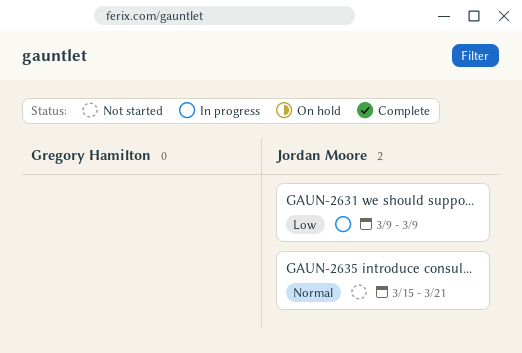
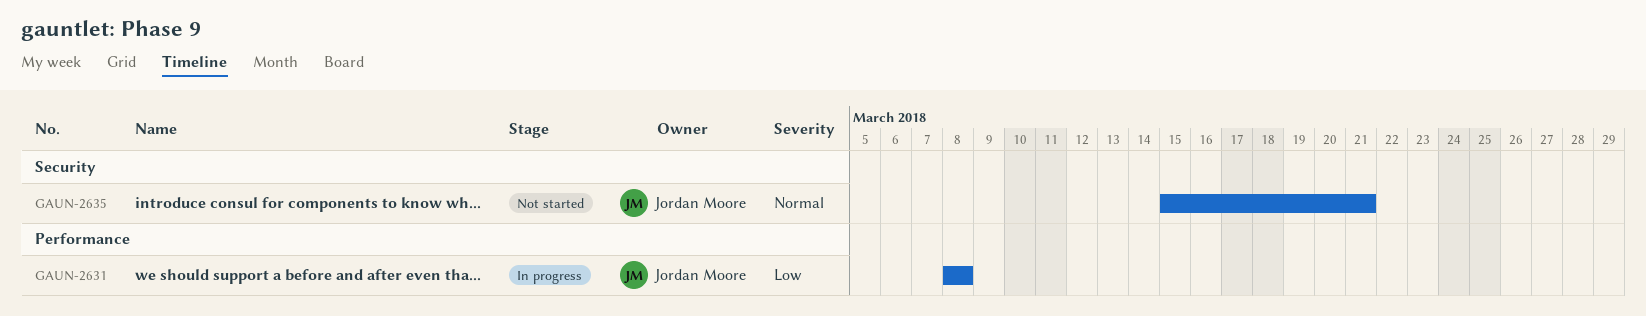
GAUN-2631, start: Mar 9 -> Mar 8
GAUN-2631, due: Mar 9 -> Mar 8

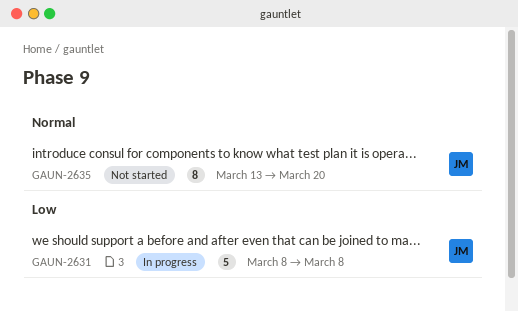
GAUN-2635, start: Mar 15 -> Mar 13
GAUN-2635, due: Mar 21 -> Mar 20

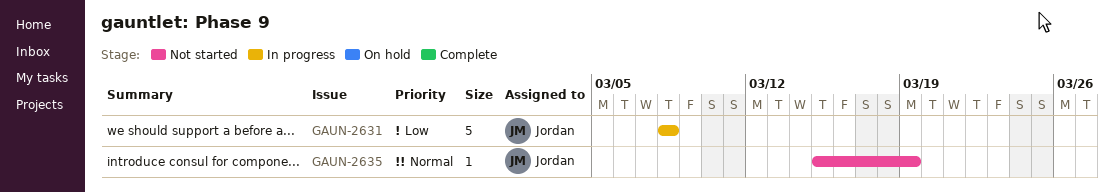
GAUN-2635, estimate: 8 -> 1
GAUN-2635, start: Mar 13 -> Mar 15
GAUN-2635, due: Mar 20 -> Mar 19

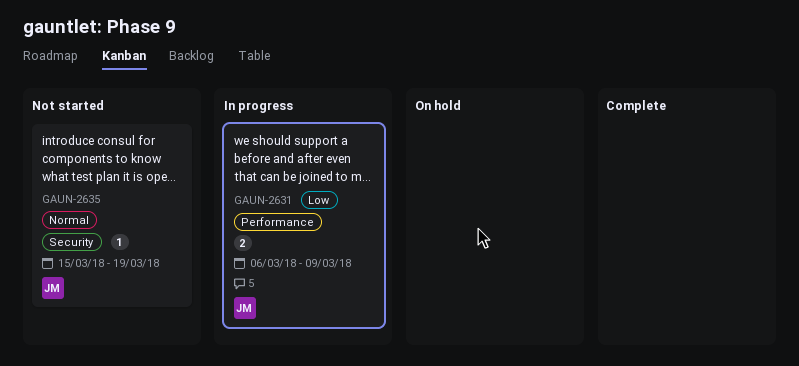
GAUN-2631, estimate: 5 -> 2
GAUN-2631, start: Mar 8 -> Mar 6
GAUN-2631, due: Mar 8 -> Mar 9

